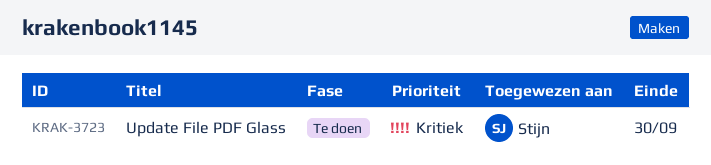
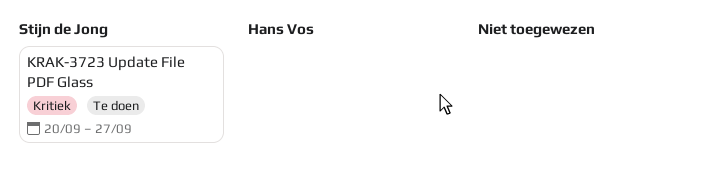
KRAK-3723, due: Sep 30 -> Sep 27

